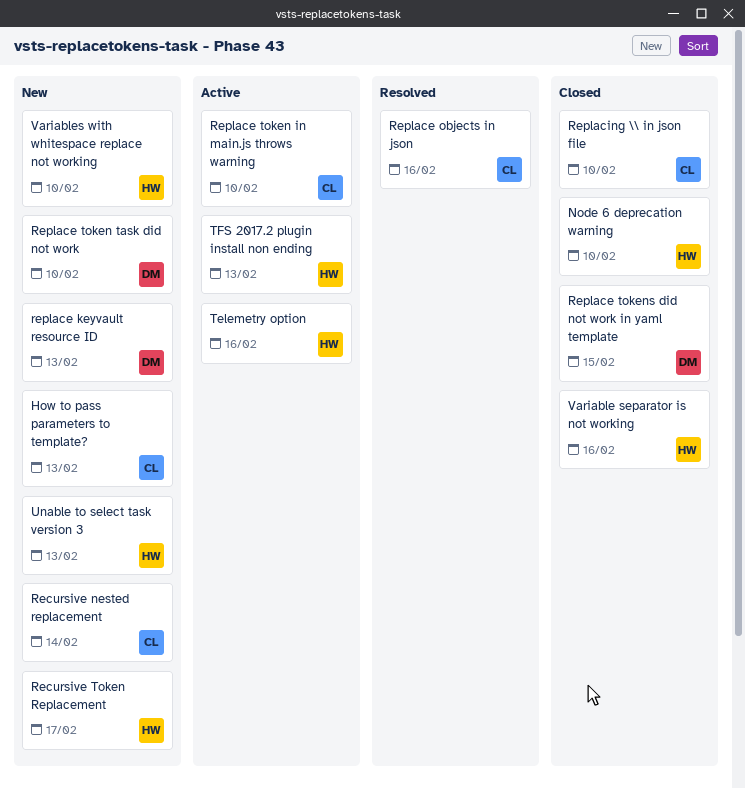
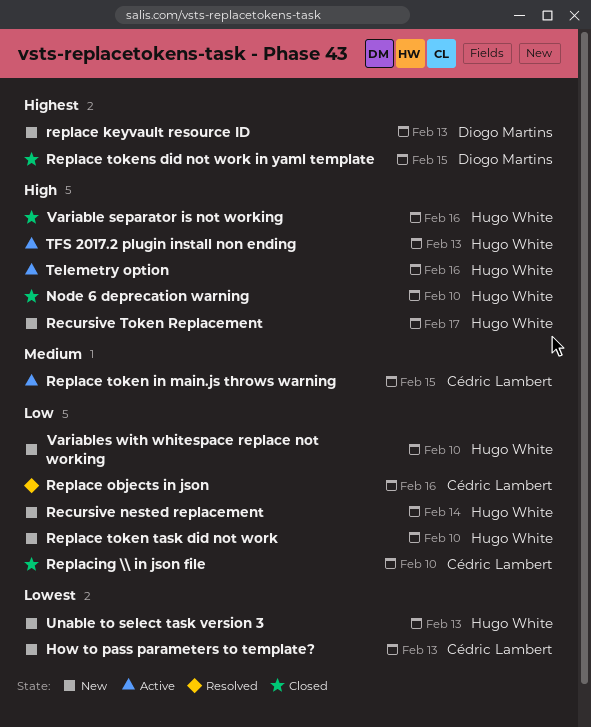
Recursive nested replacement, owner: Cédric Lambert -> Hugo White
Replace token in main.js throws warning, due: Feb 10 -> Feb 15
Replace token task did not work, owner: Diogo Martins -> Hugo White

